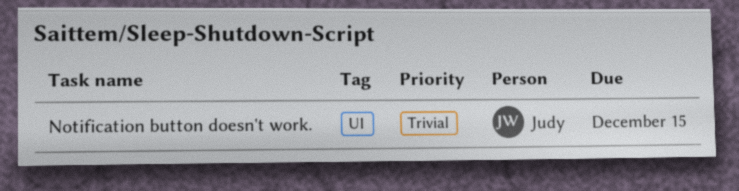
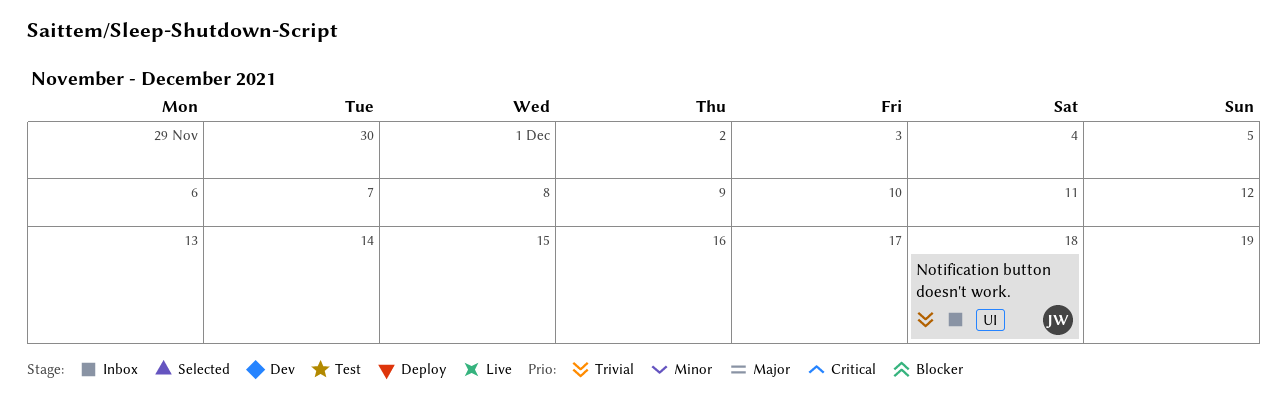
Notification button doesn't work., due: Dec 15 -> Dec 18

